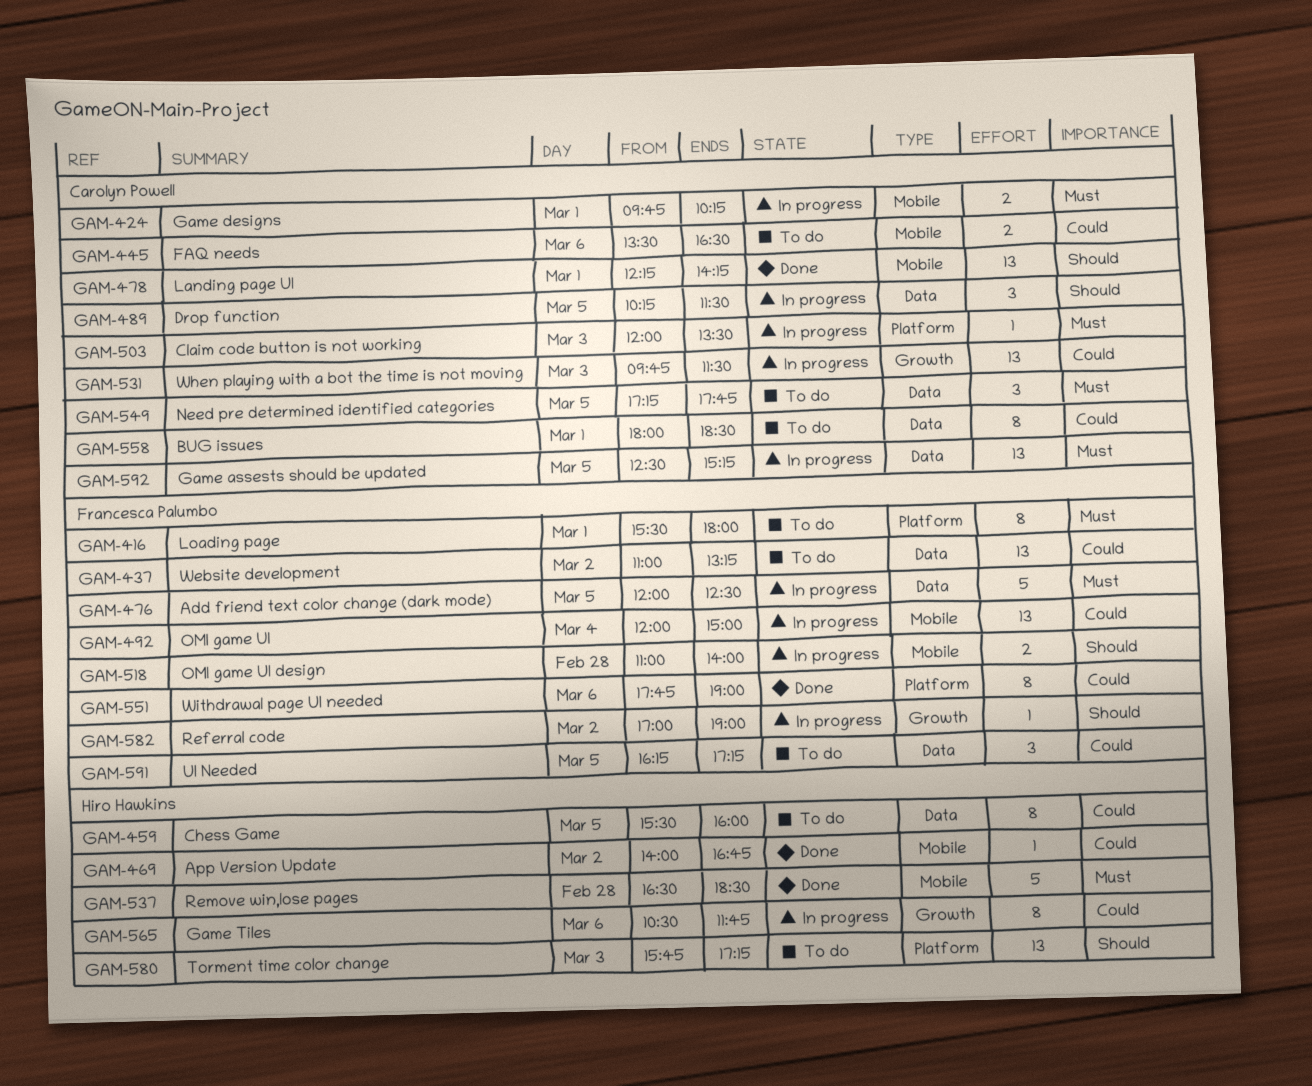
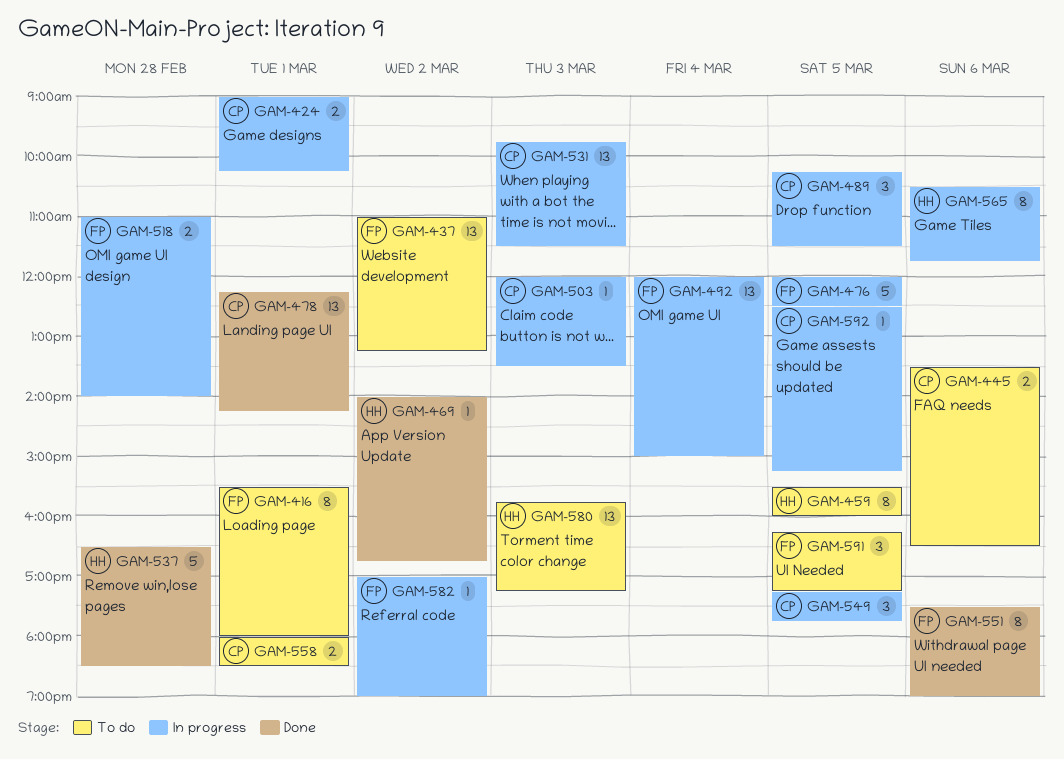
GAM-424, begins: 09:45 -> 09:00
GAM-549, status: To do -> In progress
GAM-551, begins: 17:45 -> 17:30
GAM-558, estimate: 8 -> 2
GAM-592, estimate: 13 -> 1

